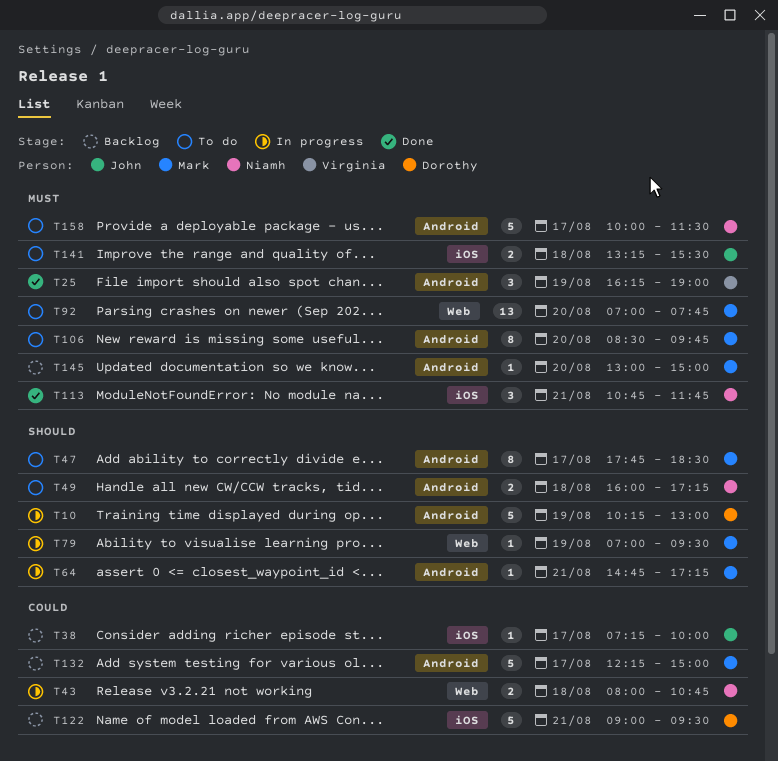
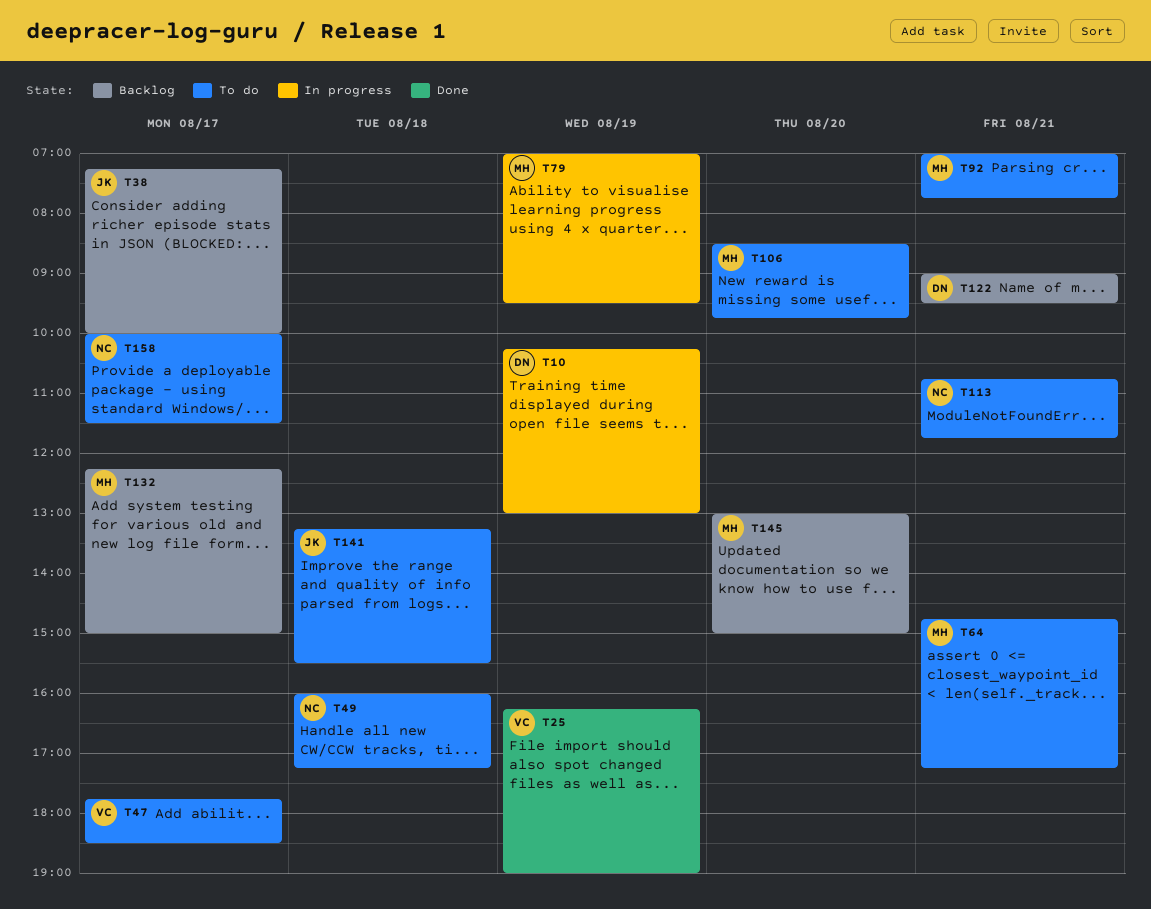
T43: present -> none
T47, owner: Mark -> Virginia
T64, status: In progress -> To do
T92, day: Aug 20 -> Aug 21
T113, status: Done -> To do

